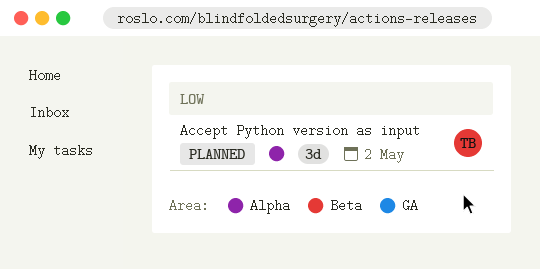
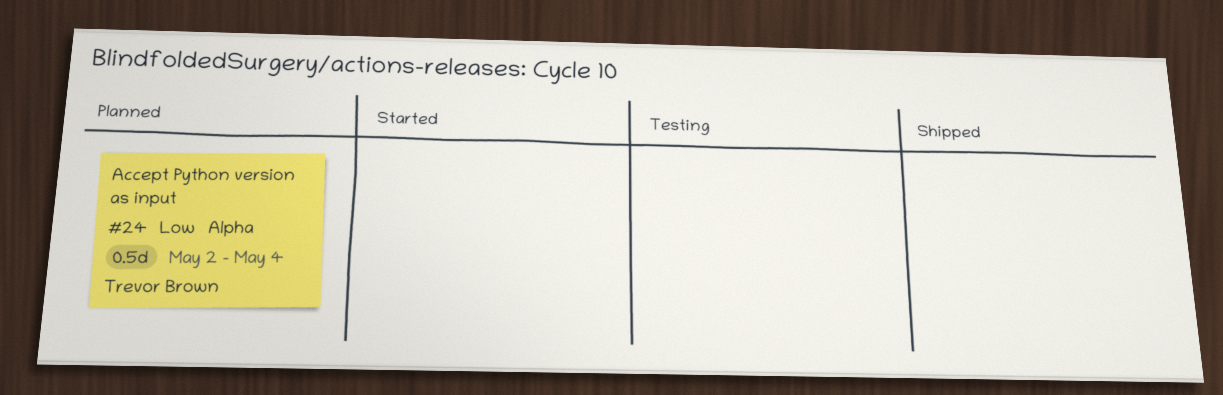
Accept Python version as input, estimate: 3d -> 0.5d
Accept Python version as input, due: May 2 -> May 4

